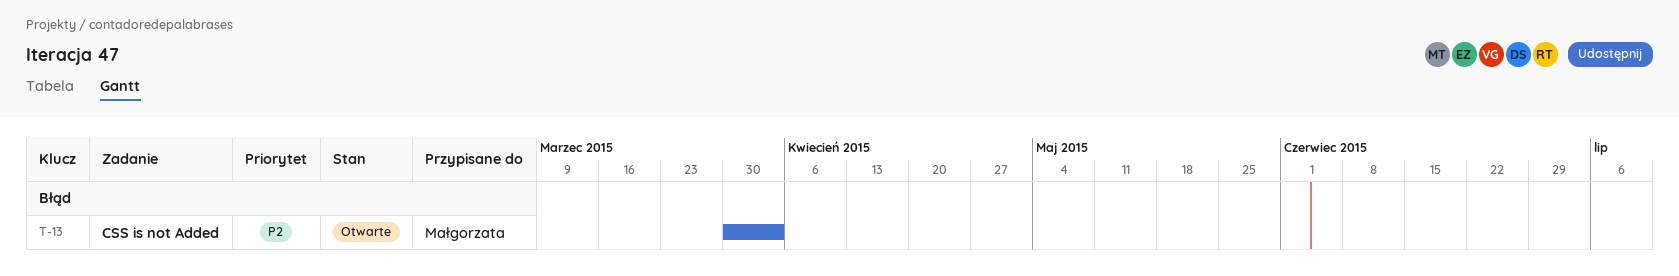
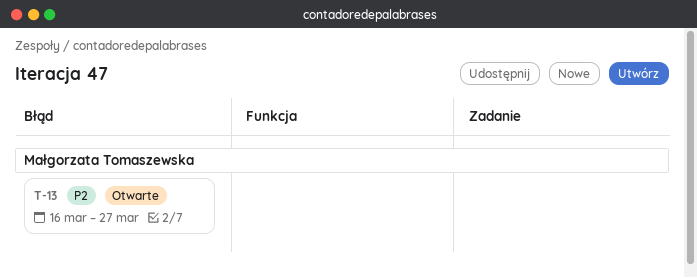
T-13, start: Mar 30 -> Mar 16
T-13, due: Apr 3 -> Mar 27

